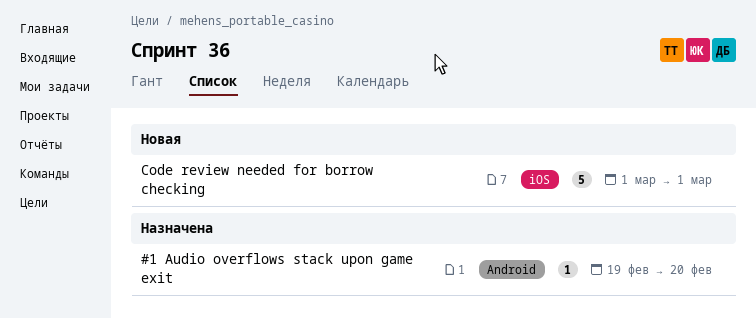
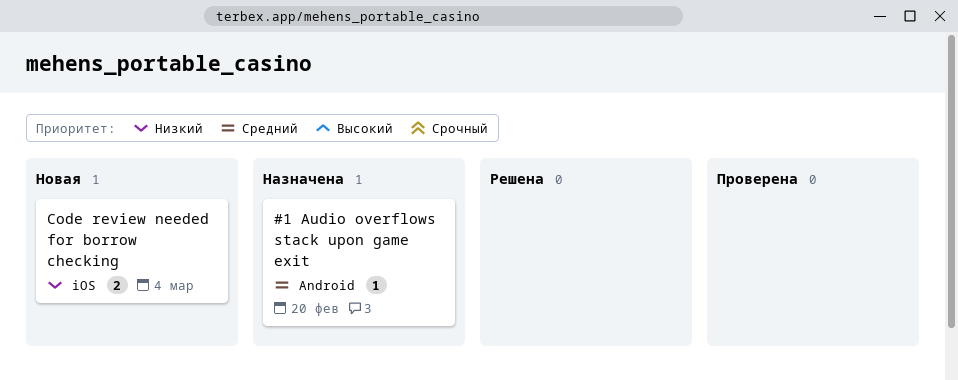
Code review needed for borrow checking, estimate: 5 -> 2
Code review needed for borrow checking, due: Mar 1 -> Mar 4

